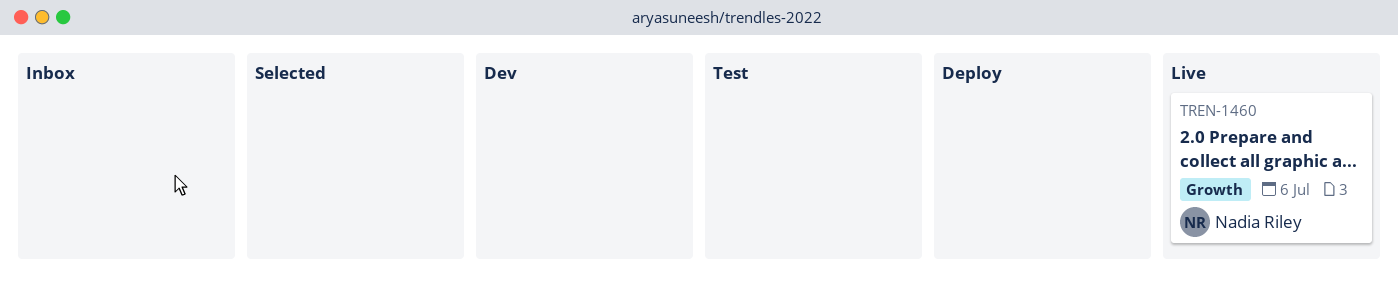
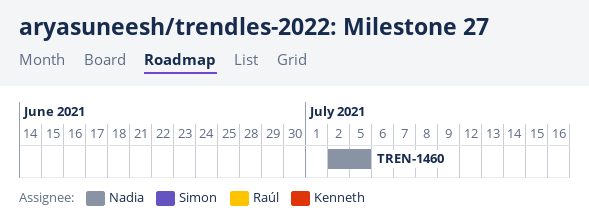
TREN-1460, due: Jul 6 -> Jul 5

